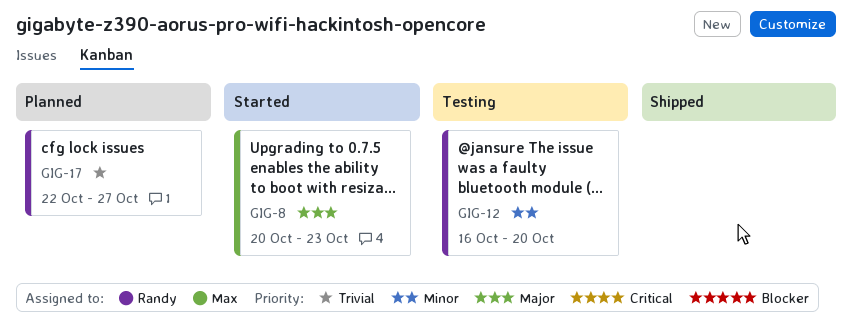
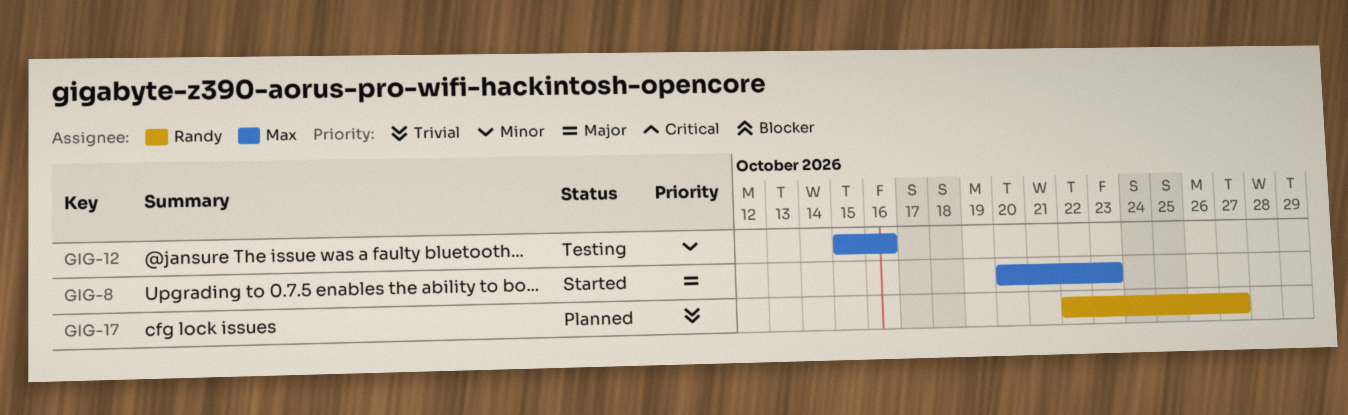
GIG-12, owner: Randy -> Max
GIG-12, start: Oct 16 -> Oct 15
GIG-12, due: Oct 20 -> Oct 16

